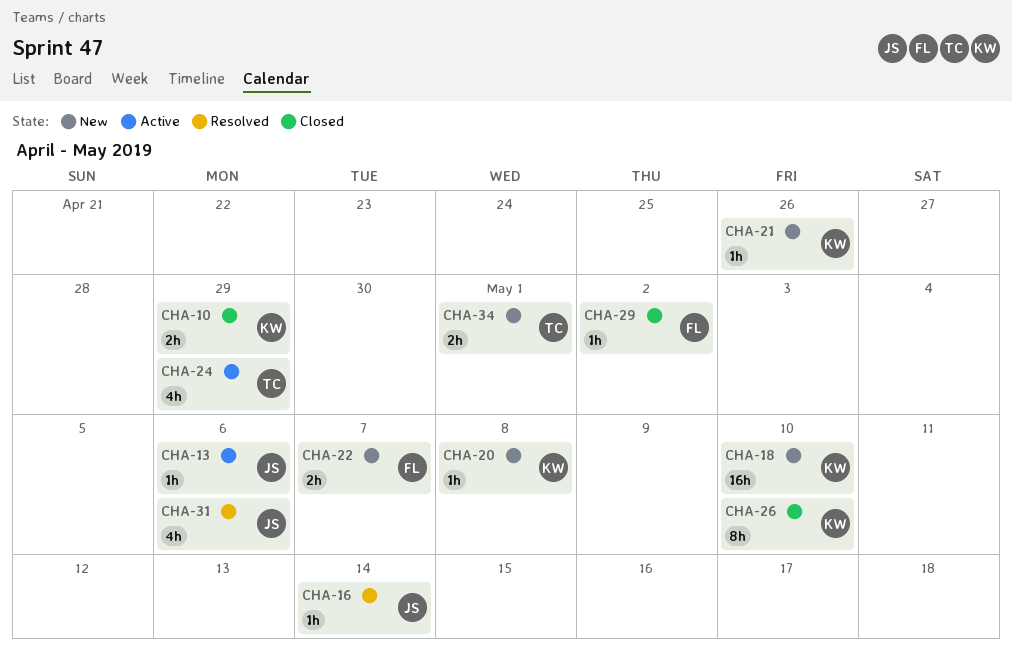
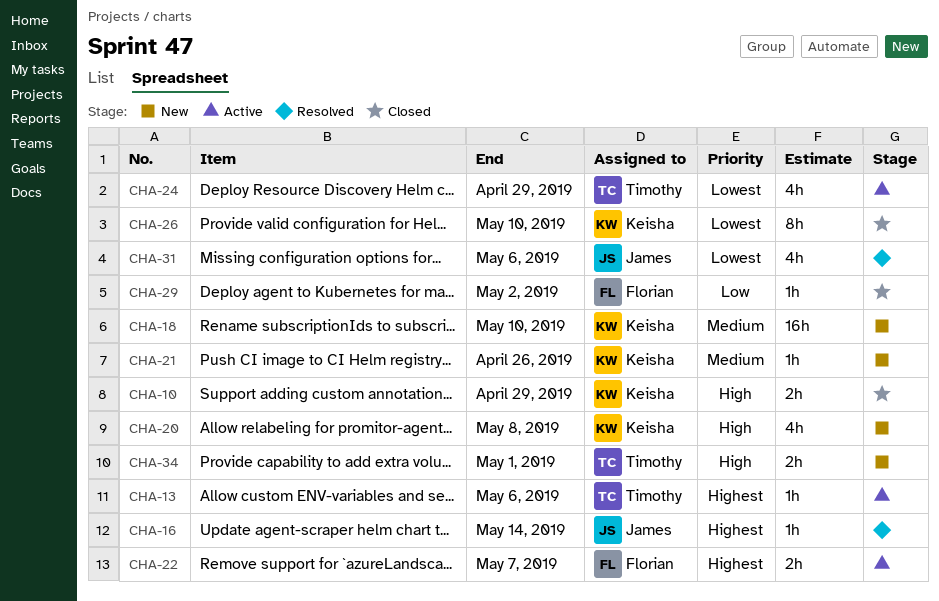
CHA-13, owner: James -> Timothy
CHA-20, estimate: 1h -> 4h
CHA-22, status: New -> Active

